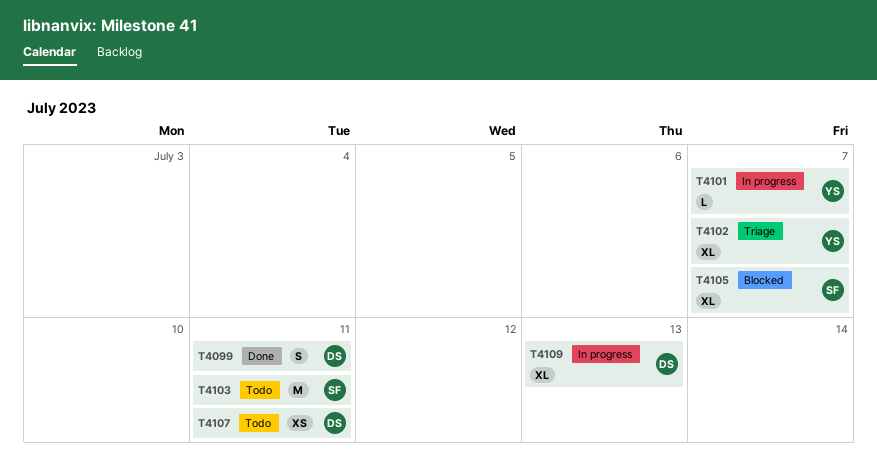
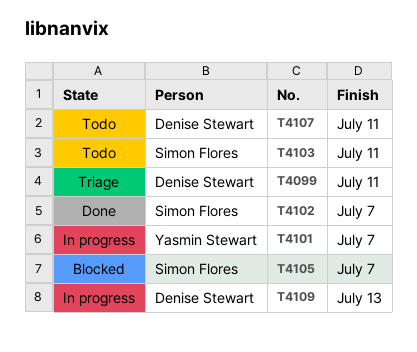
T4099, status: Done -> Triage
T4102, status: Triage -> Done
T4102, owner: Yasmin Stewart -> Simon Flores

